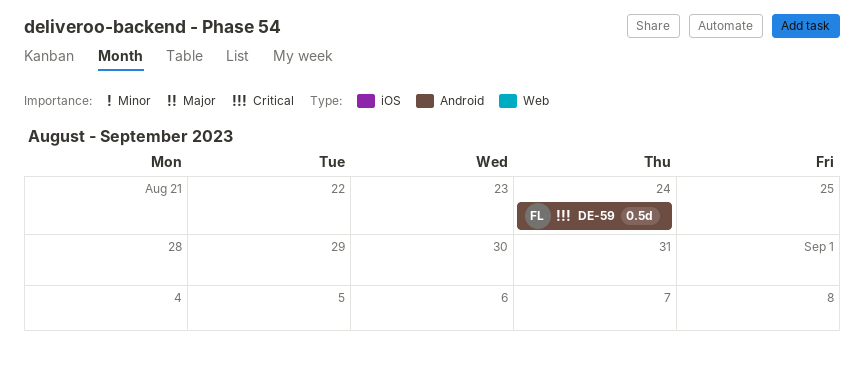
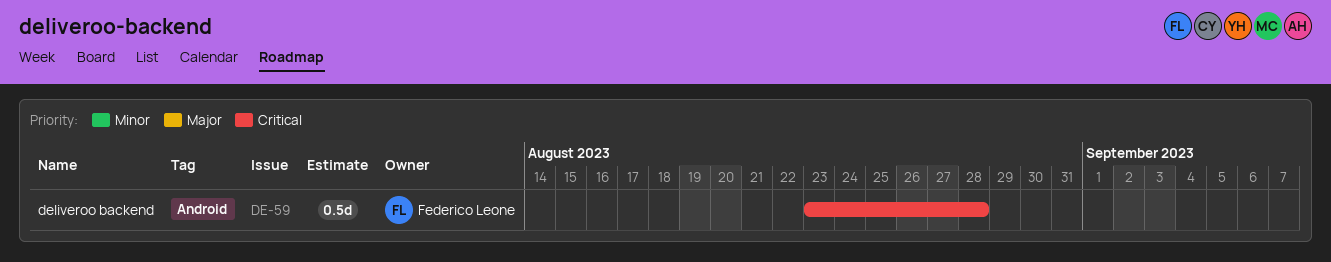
DE-59, start: Aug 24 -> Aug 23
DE-59, due: Aug 24 -> Aug 28

